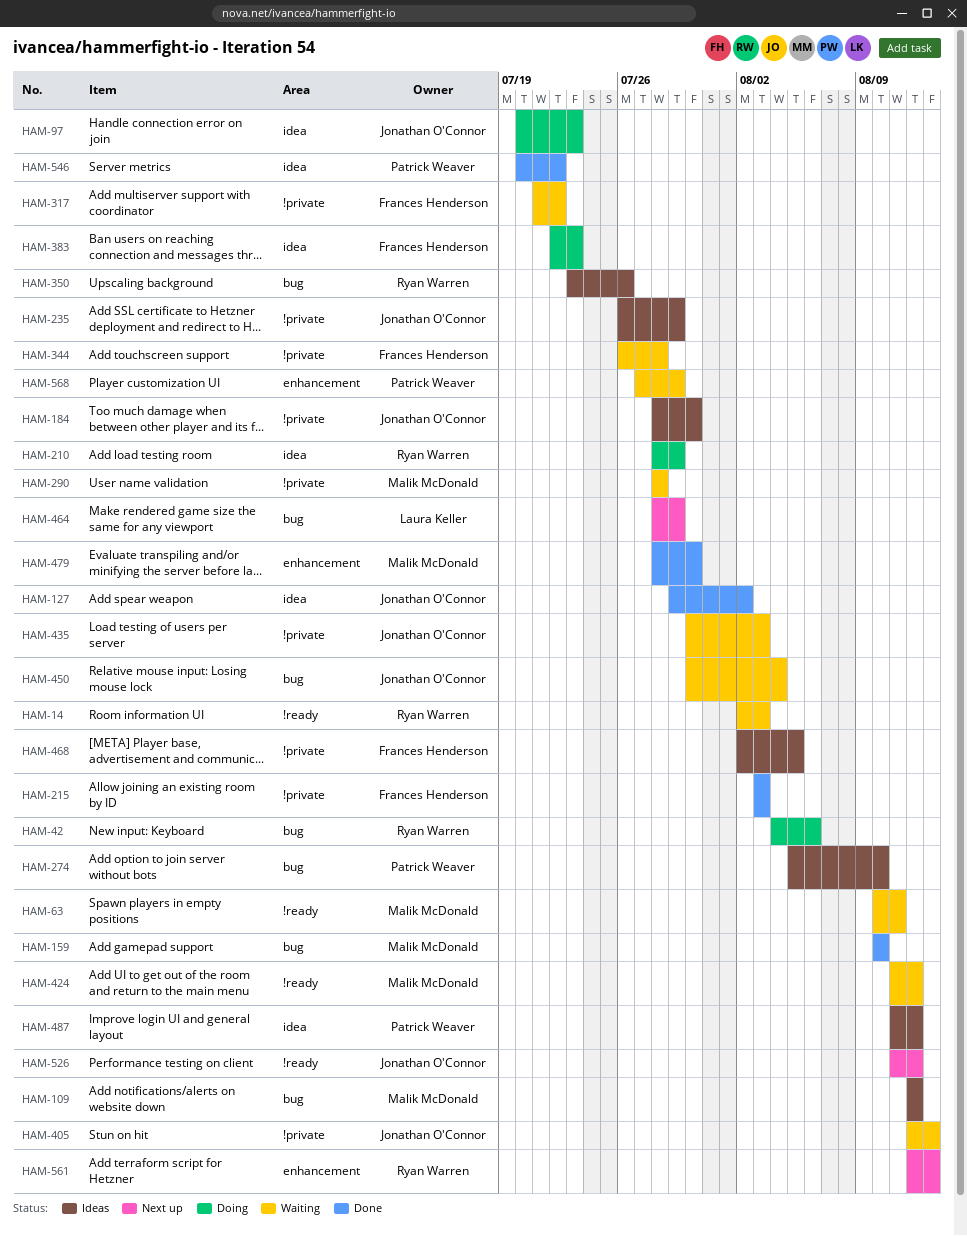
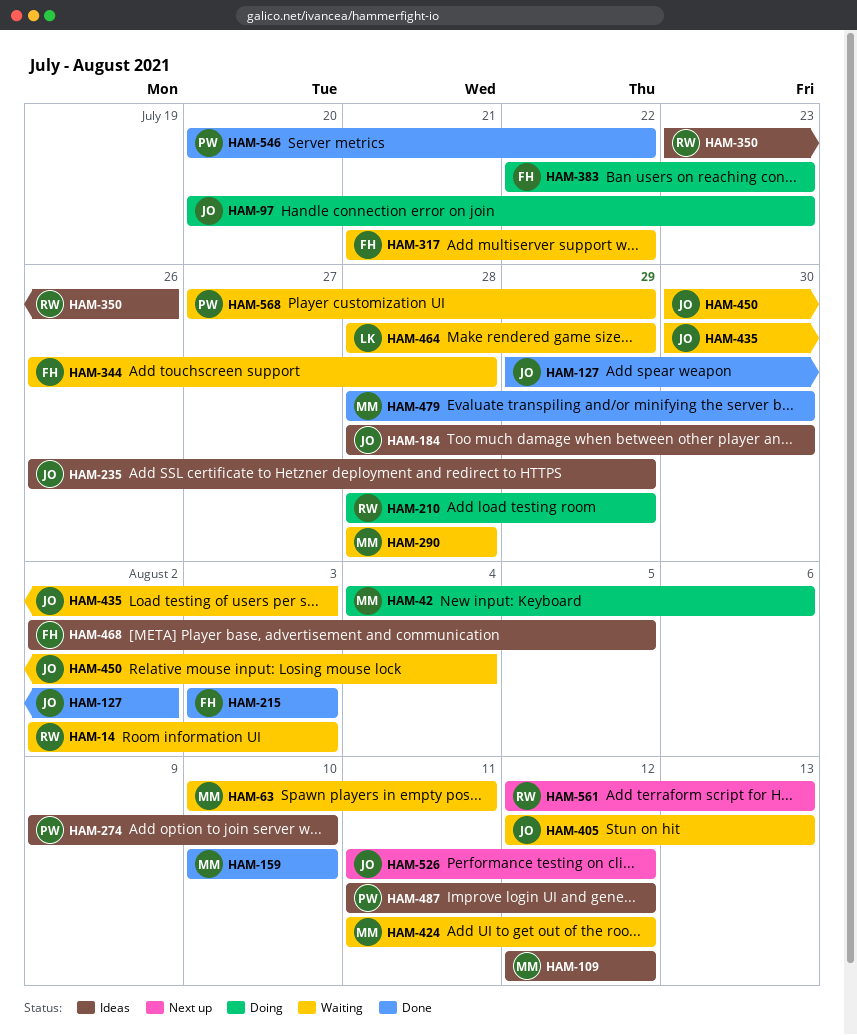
HAM-42, owner: Ryan Warren -> Malik McDonald
HAM-274, start: Aug 5 -> Aug 9
HAM-464, status: Next up -> Waiting

